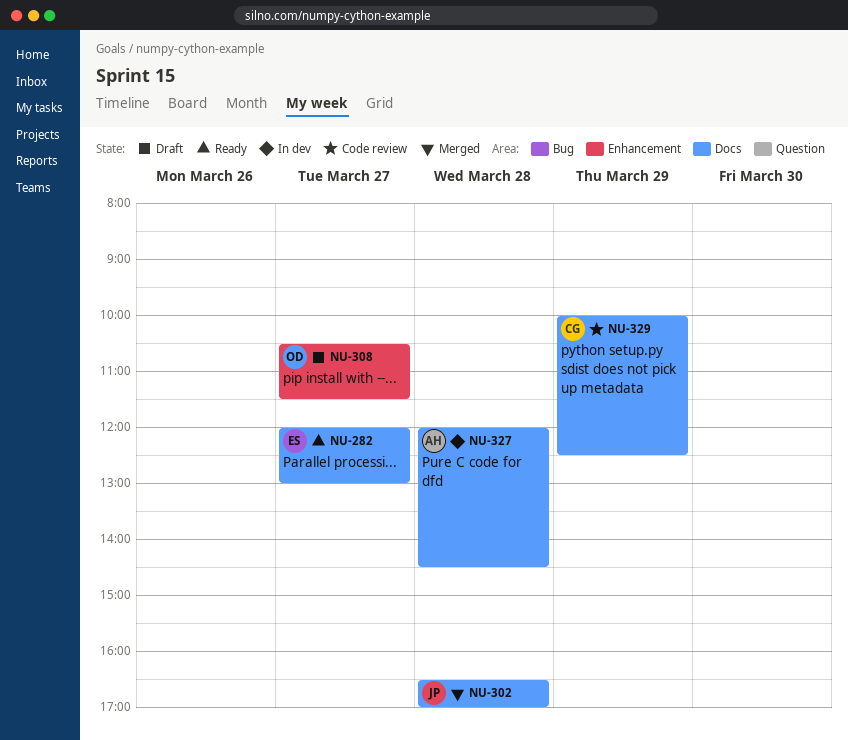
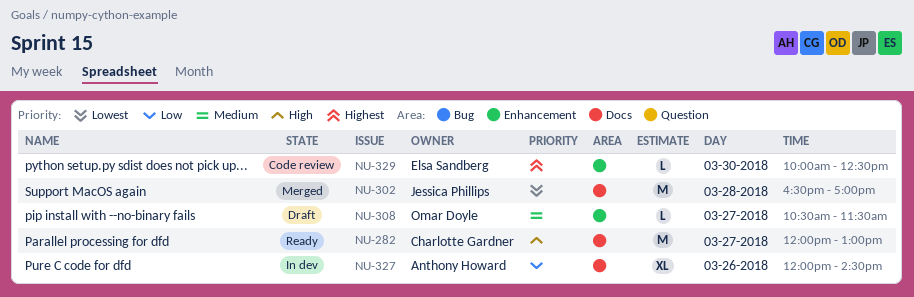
NU-282, owner: Elsa Sandberg -> Charlotte Gardner
NU-327, day: Mar 28 -> Mar 26
NU-329, owner: Charlotte Gardner -> Elsa Sandberg
NU-329, label: Docs -> Enhancement
NU-329, day: Mar 29 -> Mar 30

